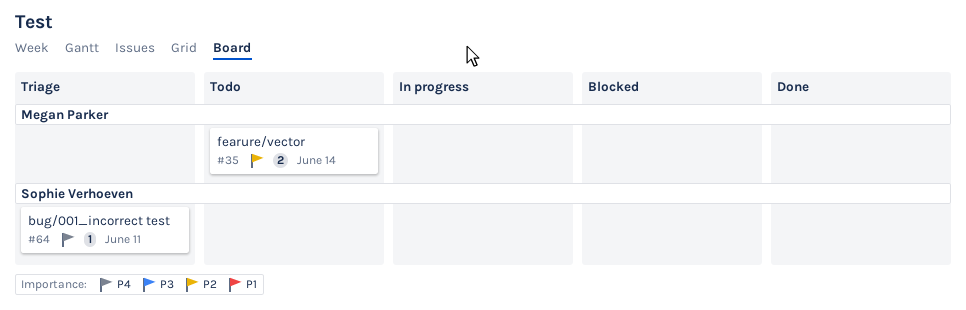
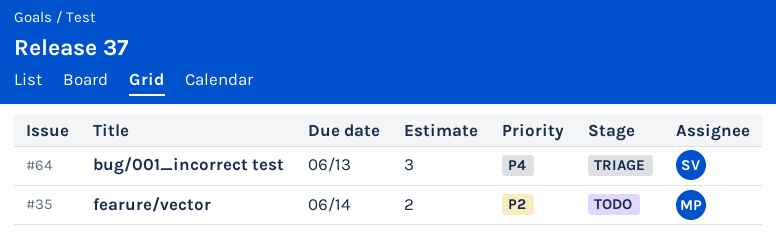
#64, estimate: 1 -> 3
#64, due: Jun 11 -> Jun 13

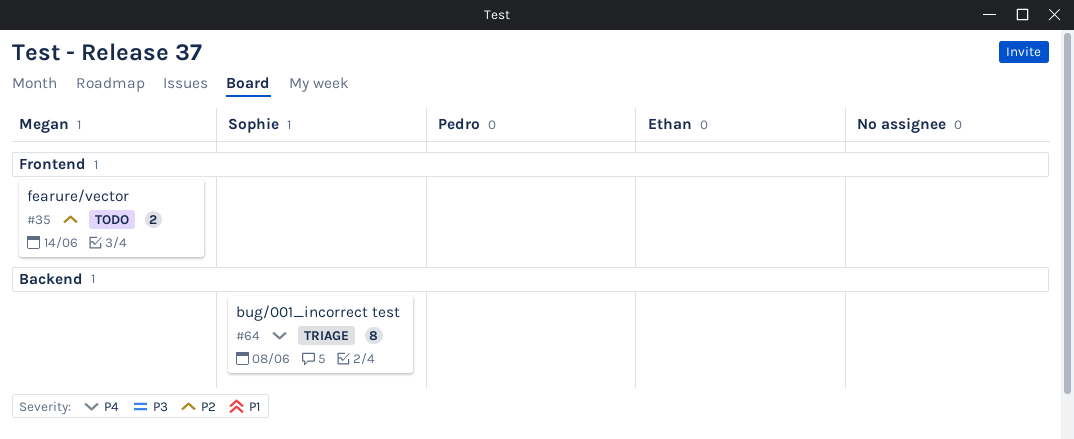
#64, estimate: 3 -> 8
#64, due: Jun 13 -> Jun 8

